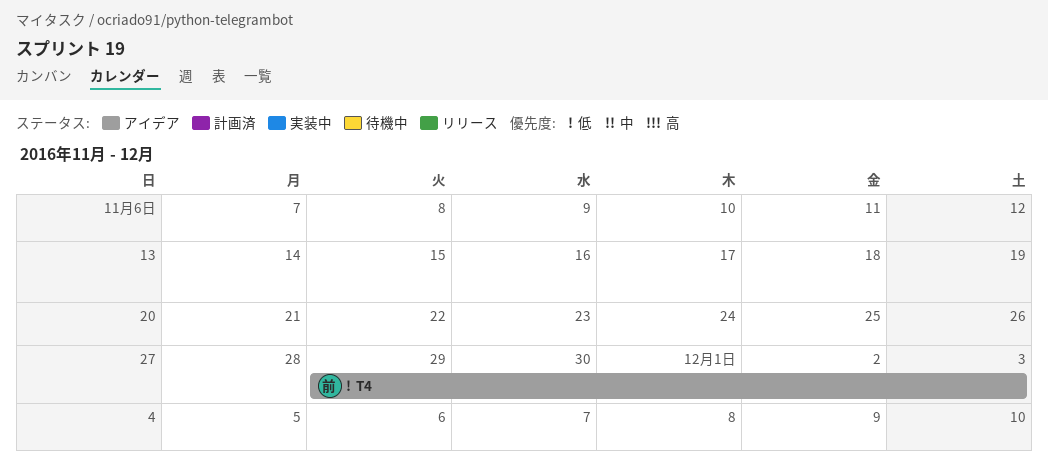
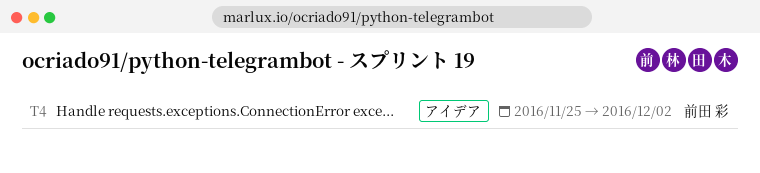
T4, start: Nov 29 -> Nov 25
T4, due: Dec 3 -> Dec 2

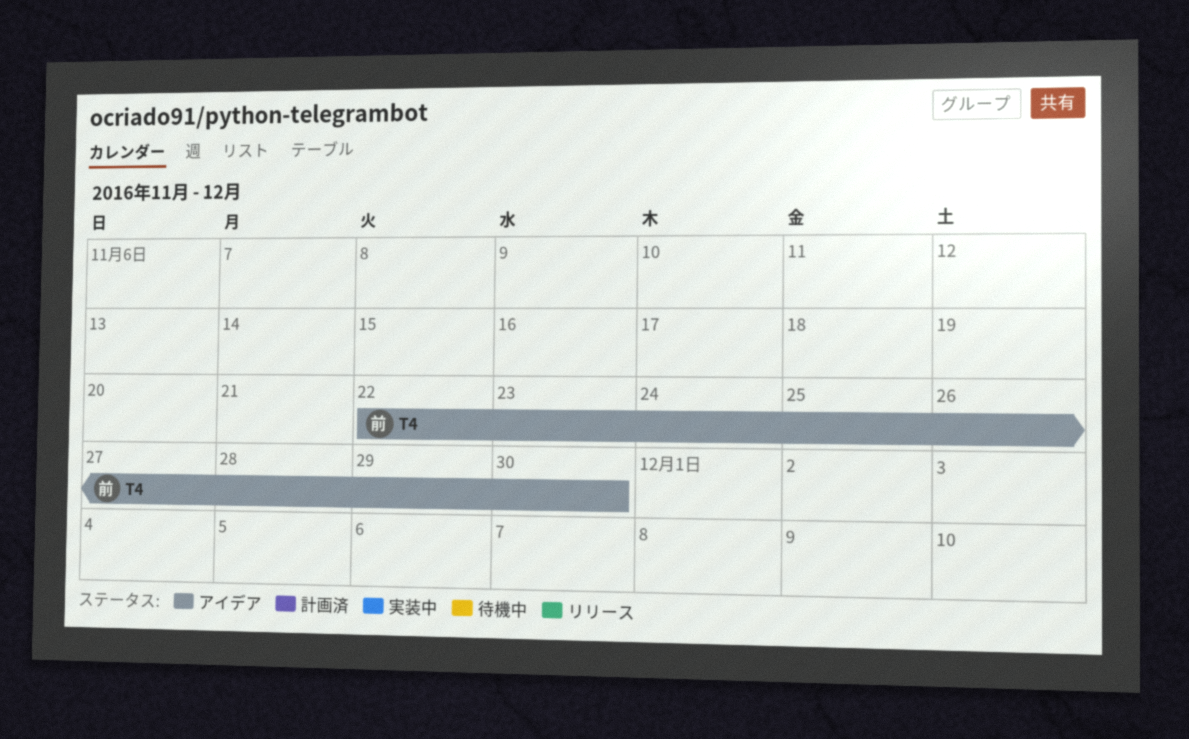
T4, start: Nov 25 -> Nov 22
T4, due: Dec 2 -> Nov 30

